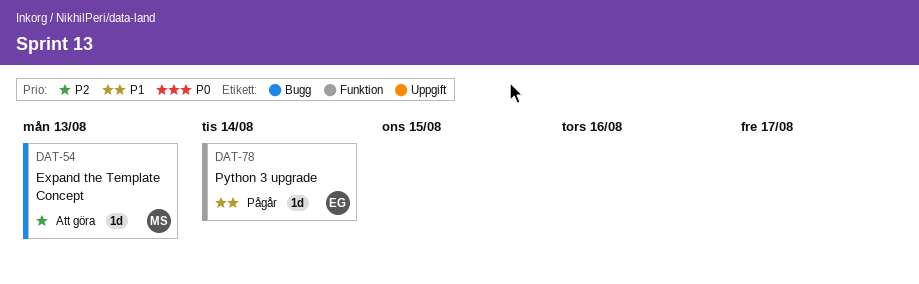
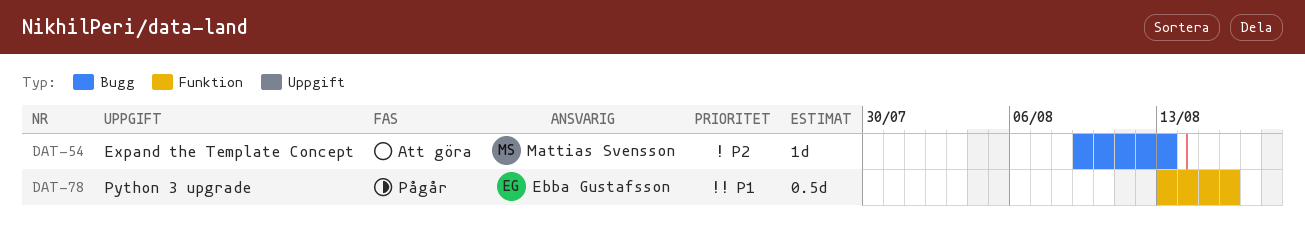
DAT-78, estimate: 1d -> 0.5d
DAT-78, due: Aug 14 -> Aug 16

